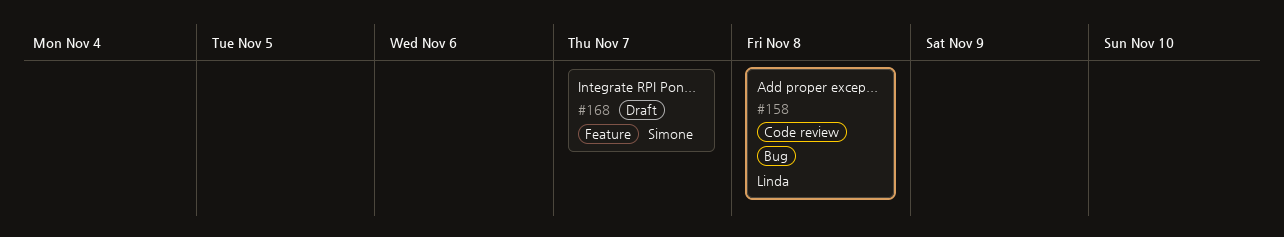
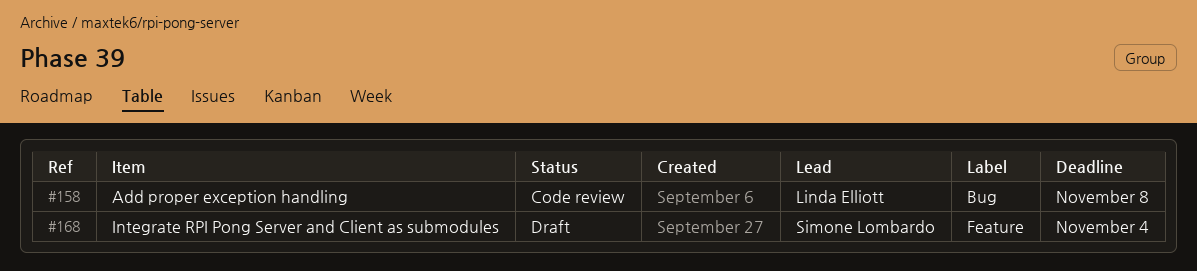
#168, due: Nov 7 -> Nov 4

